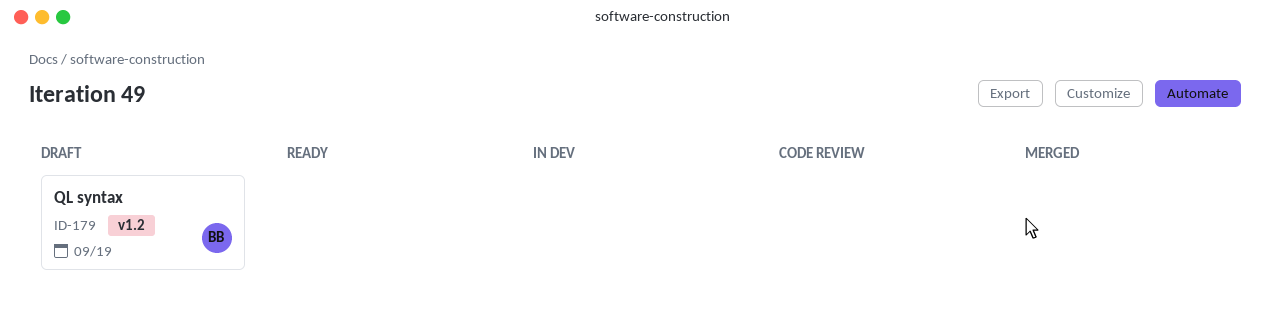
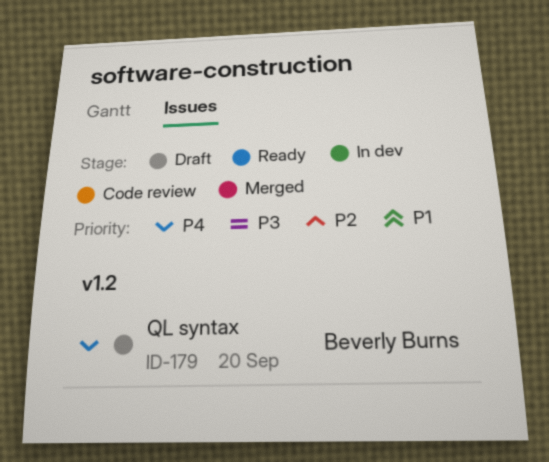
ID-179, due: Sep 19 -> Sep 20

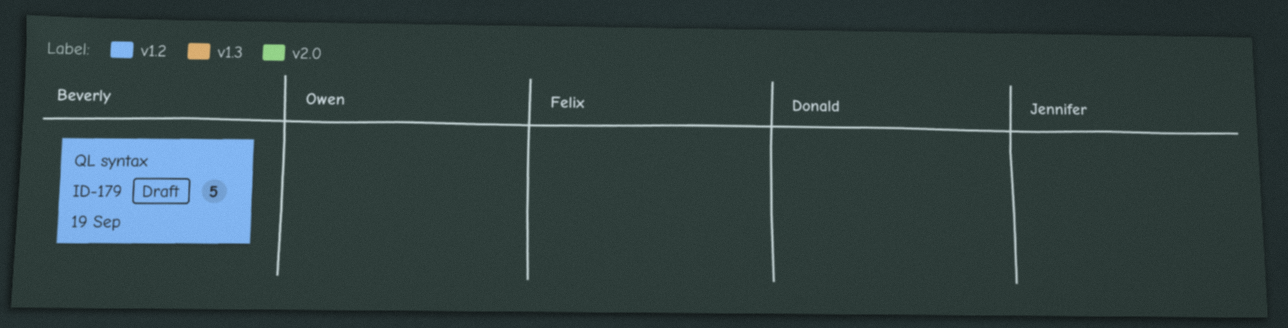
ID-179, due: Sep 20 -> Sep 19

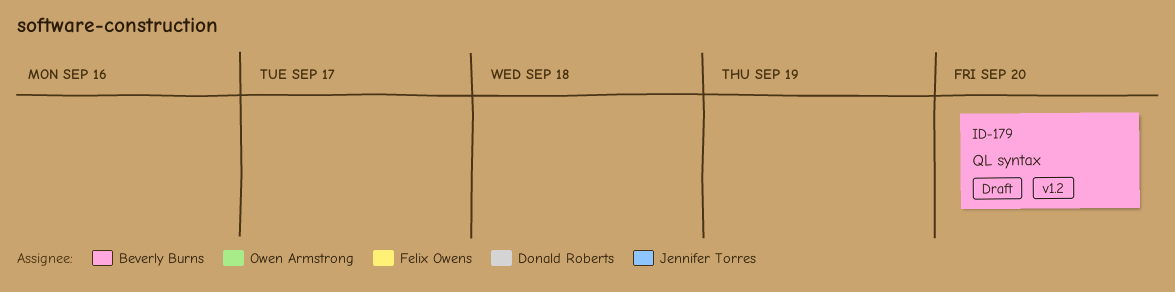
ID-179, due: Sep 19 -> Sep 20

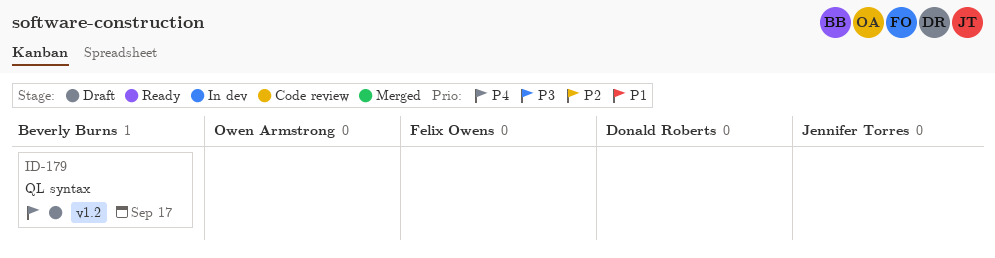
ID-179, due: Sep 20 -> Sep 17

